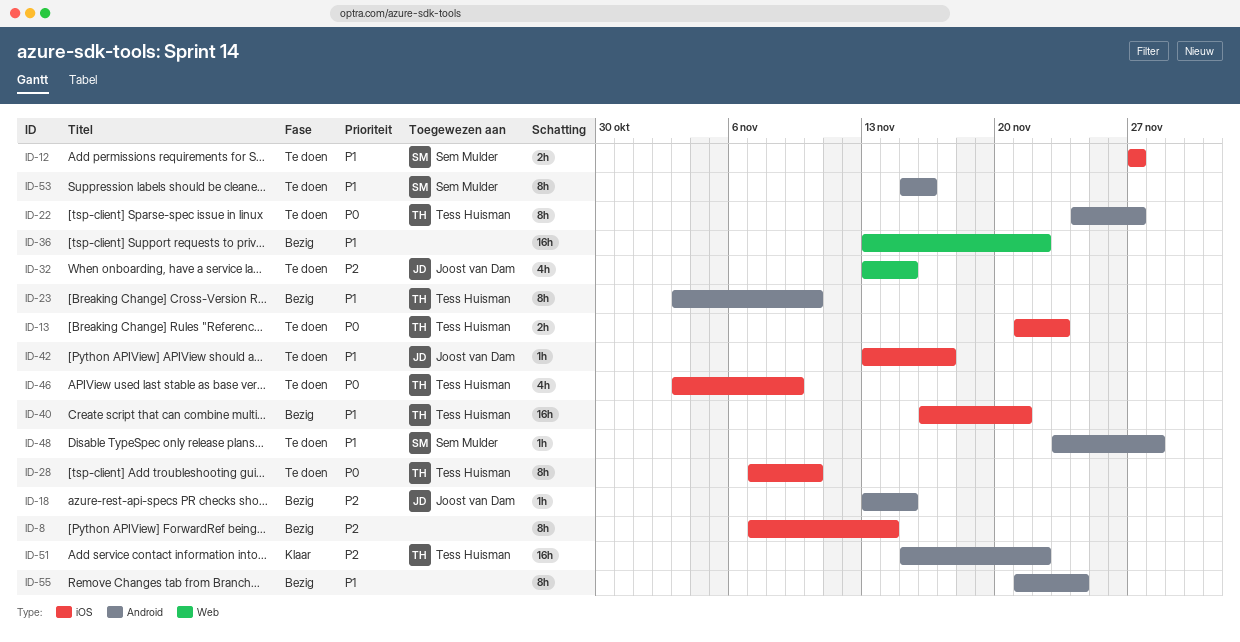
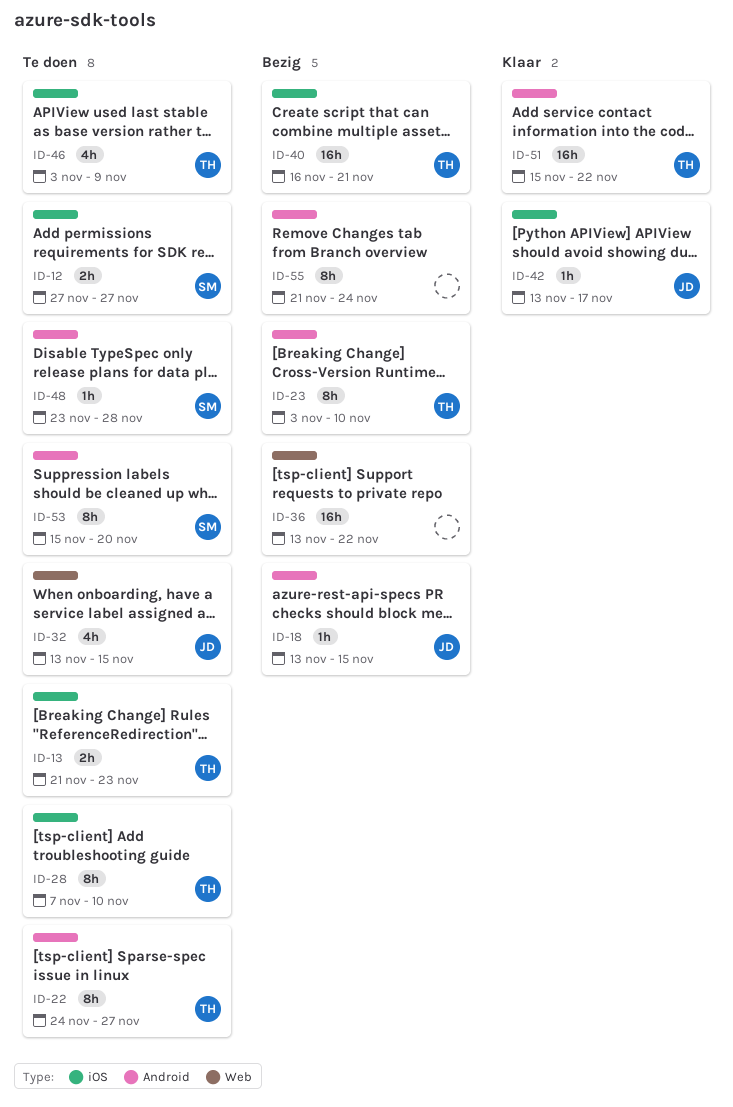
ID-8: present -> none
ID-42, status: Te doen -> Klaar
ID-53, due: Nov 16 -> Nov 20

